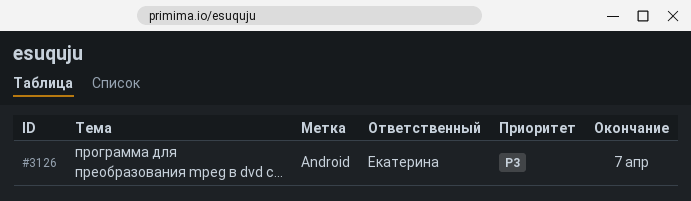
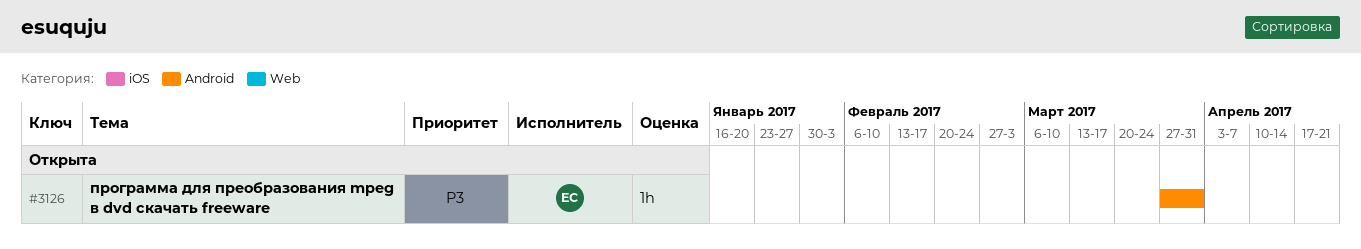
#3126, due: Apr 7 -> Mar 31

